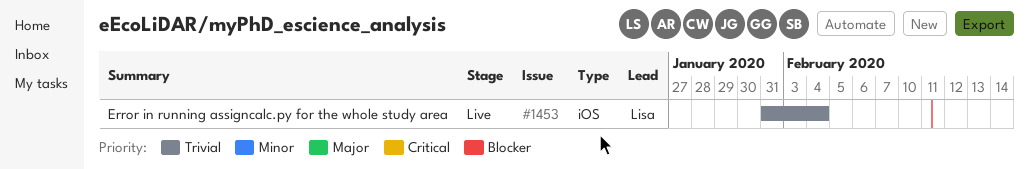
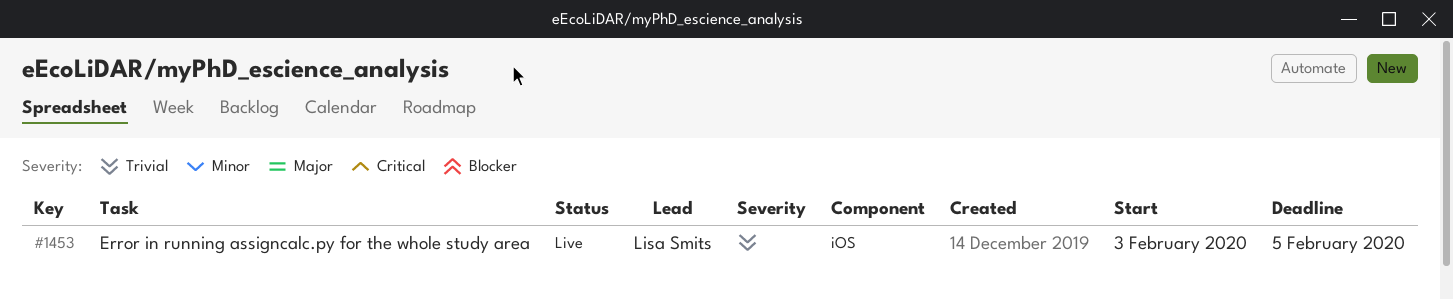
#1453, start: Jan 31 -> Feb 3
#1453, due: Feb 4 -> Feb 5

